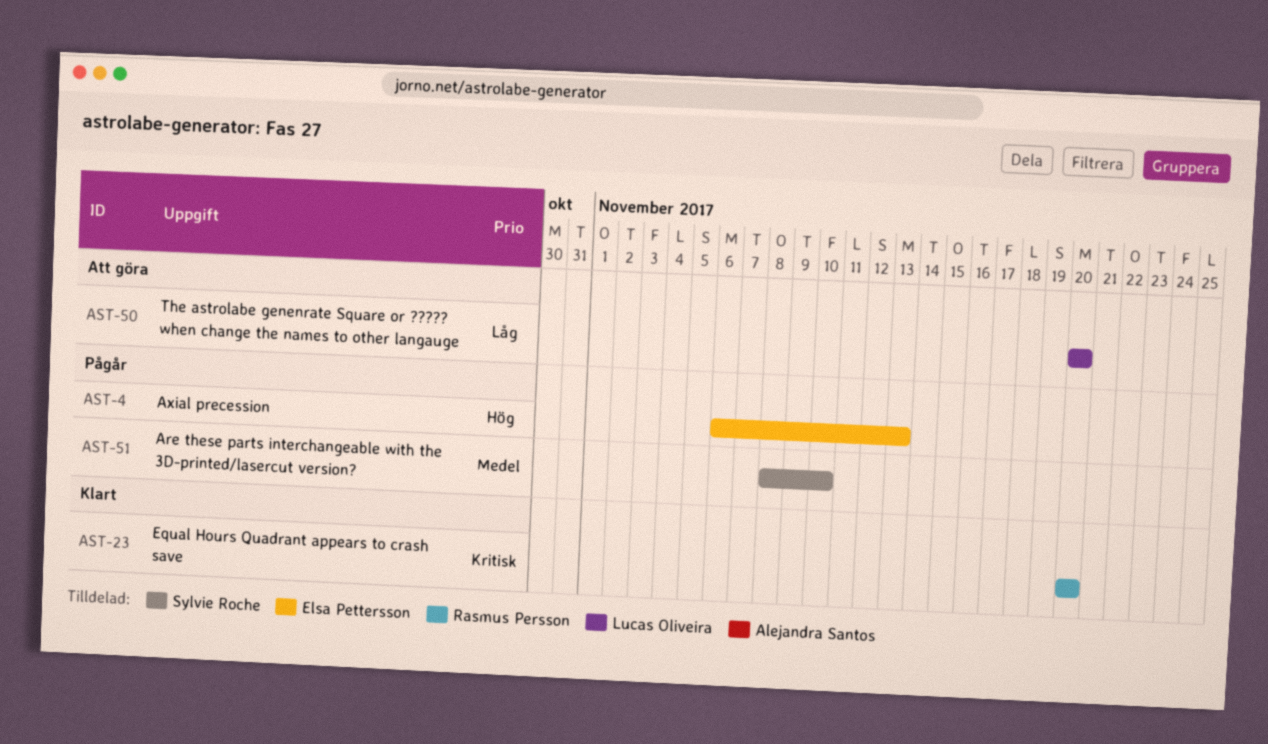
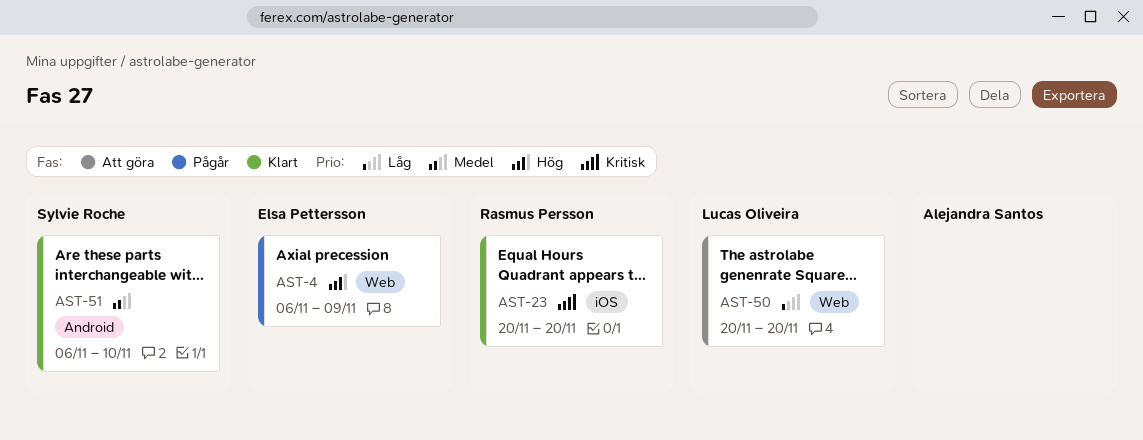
AST-4, due: Nov 13 -> Nov 9
AST-51, status: Pågår -> Klart
AST-51, start: Nov 8 -> Nov 6

